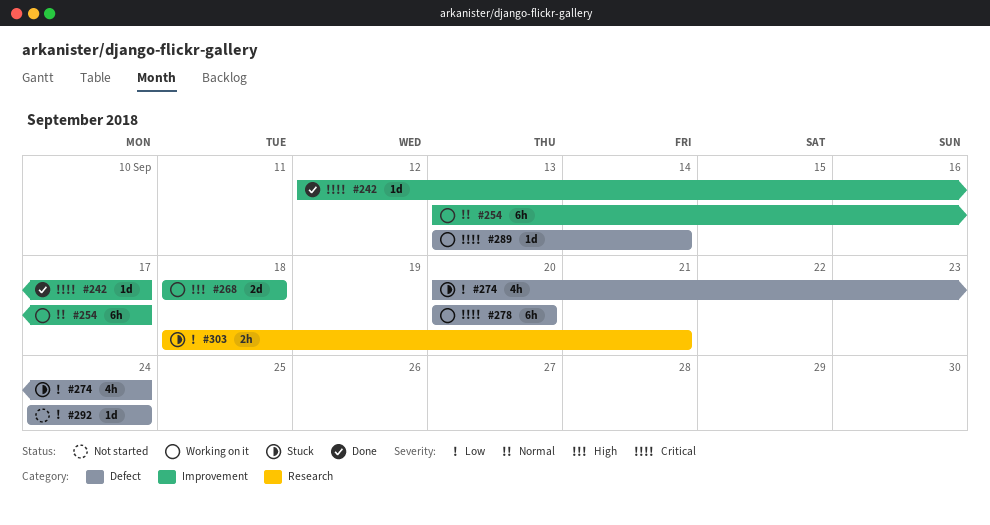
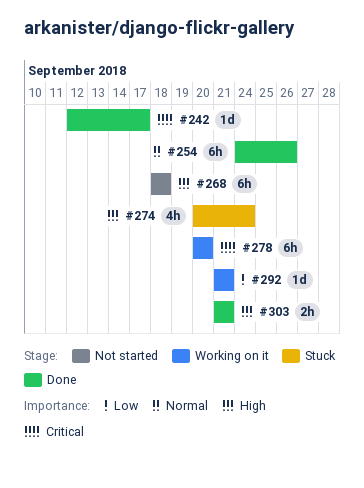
#254, status: Working on it -> Done
#254, start: Sep 13 -> Sep 24
#254, due: Sep 17 -> Sep 26
#268, status: Working on it -> Not started
#268, estimate: 2d -> 6h
#274, priority: Low -> High
#289: present -> none
#292, status: Not started -> Working on it
#292, start: Sep 24 -> Sep 21
#292, due: Sep 24 -> Sep 21
#303, status: Stuck -> Done
#303, priority: Low -> High
#303, start: Sep 18 -> Sep 21

